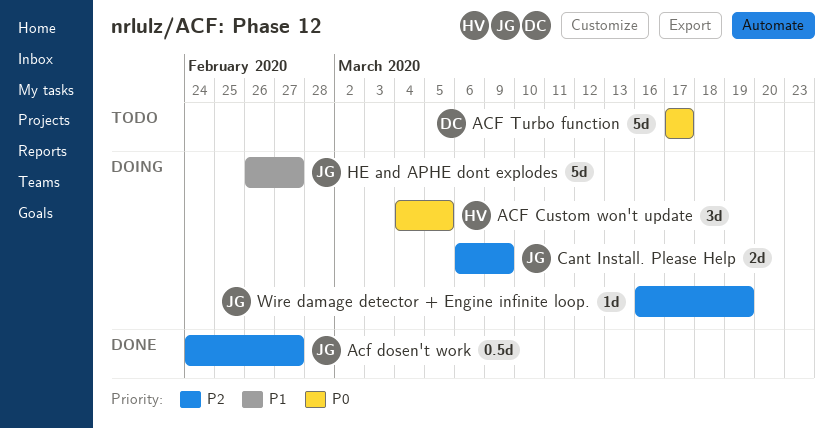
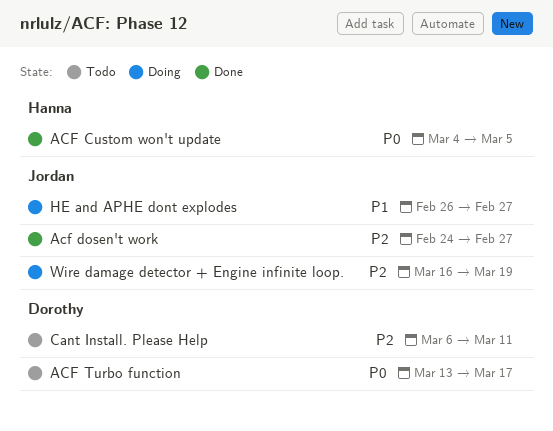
ACF Custom won't update, status: Doing -> Done
ACF Turbo function, start: Mar 17 -> Mar 13
Cant Install. Please Help, status: Doing -> Todo
Cant Install. Please Help, owner: Jordan -> Dorothy
Cant Install. Please Help, due: Mar 9 -> Mar 11

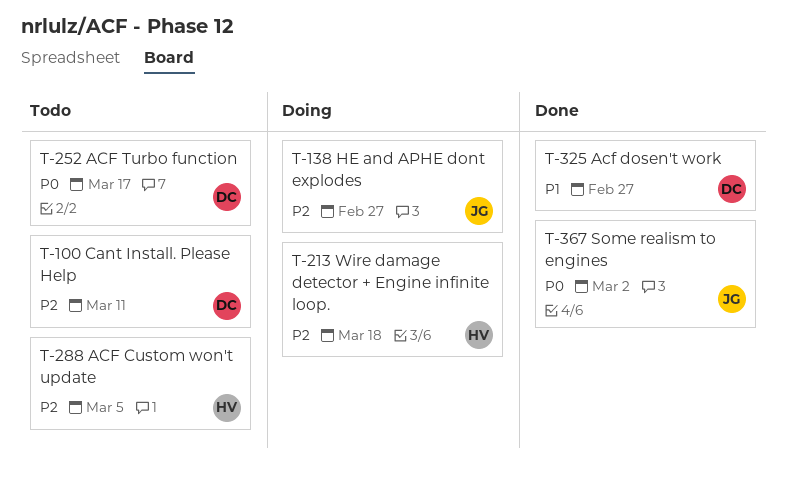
ACF Custom won't update, status: Done -> Todo
ACF Custom won't update, priority: P0 -> P2
Acf dosen't work, owner: Jordan -> Dorothy
Acf dosen't work, priority: P2 -> P1
HE and APHE dont explodes, priority: P1 -> P2
Some realism to engines: none -> present
Wire damage detector + Engine infinite loop., owner: Jordan -> Hanna
Wire damage detector + Engine infinite loop., due: Mar 19 -> Mar 18

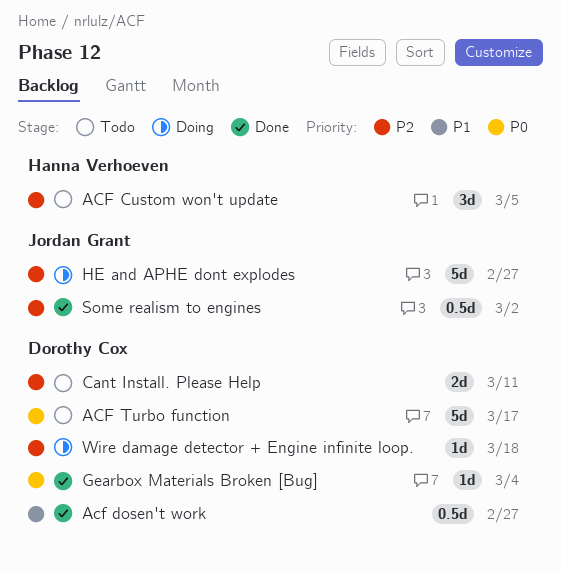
Gearbox Materials Broken [Bug]: none -> present
Some realism to engines, priority: P0 -> P2
Wire damage detector + Engine infinite loop., owner: Hanna Verhoeven -> Dorothy Cox

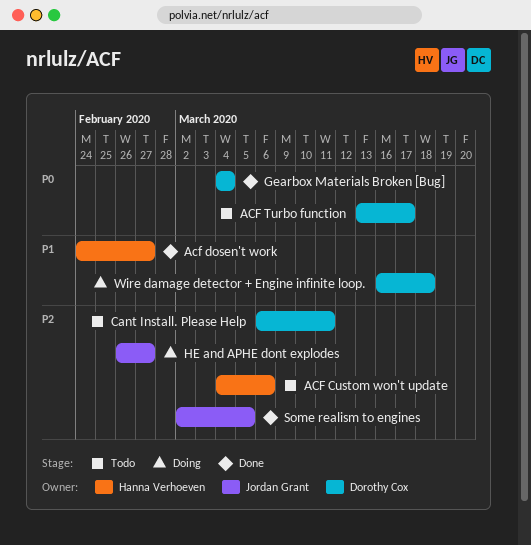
ACF Custom won't update, due: Mar 5 -> Mar 6
Acf dosen't work, owner: Dorothy Cox -> Hanna Verhoeven
Some realism to engines, due: Mar 2 -> Mar 5
Wire damage detector + Engine infinite loop., priority: P2 -> P1

